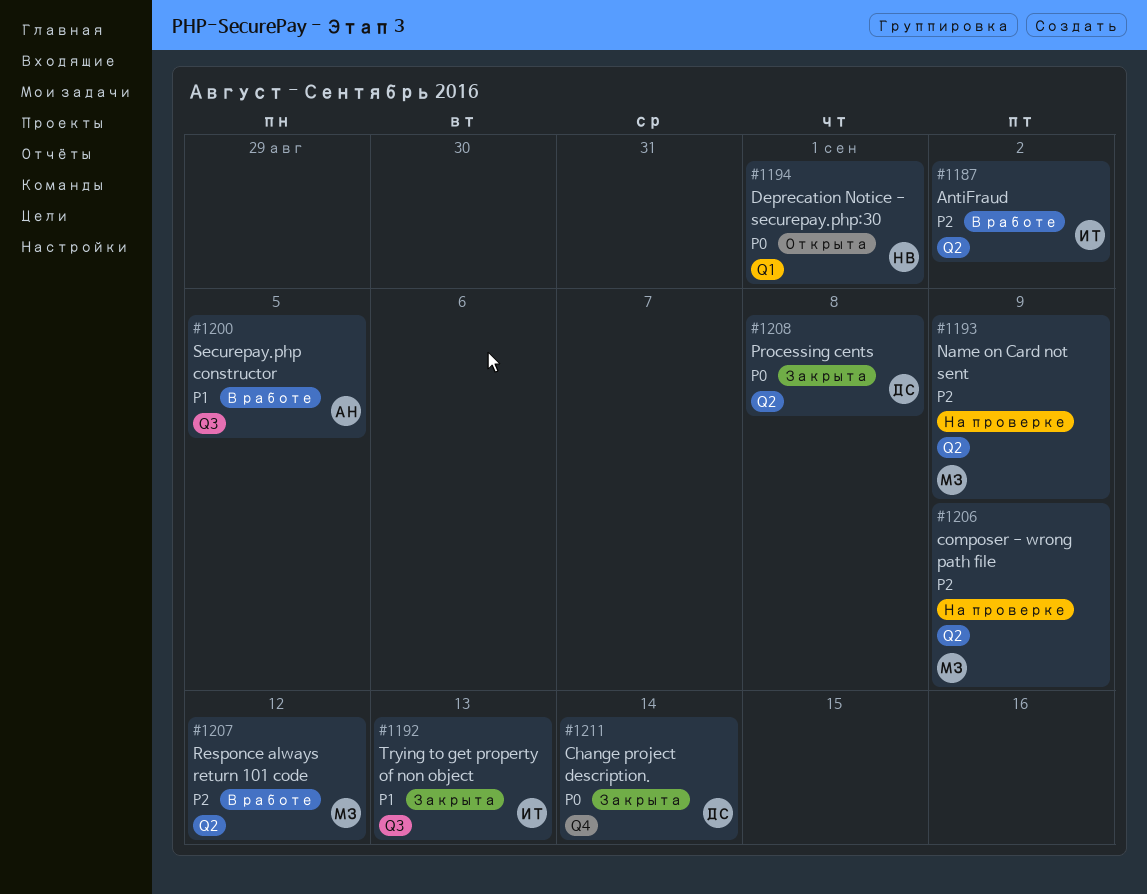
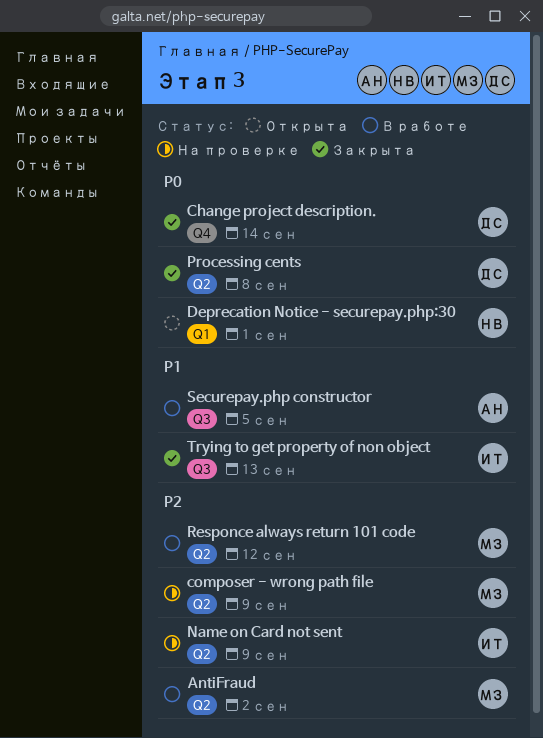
AntiFraud, owner: ИТ -> МЗ
Name on Card not sent, owner: МЗ -> ИТ

